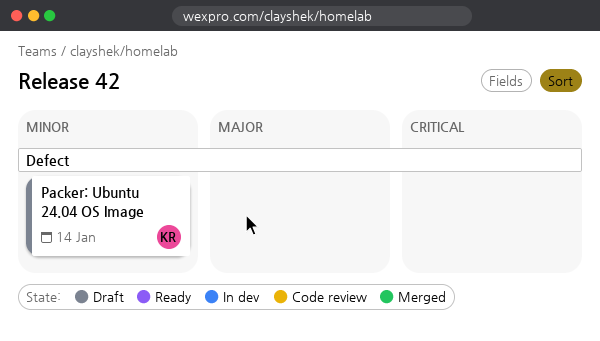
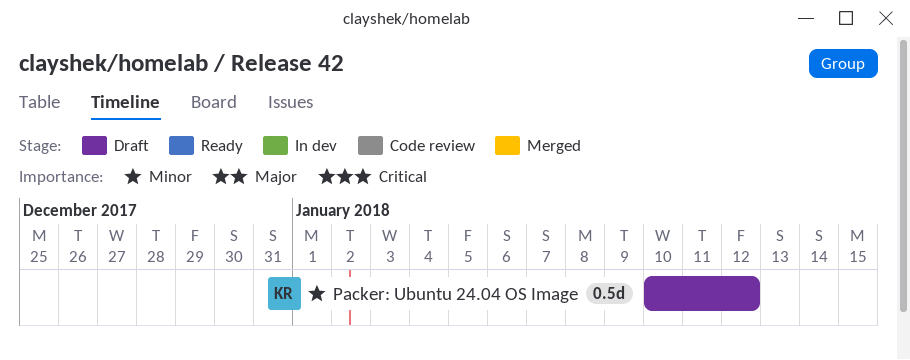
Packer: Ubuntu 24.04 OS Image, due: Jan 14 -> Jan 12

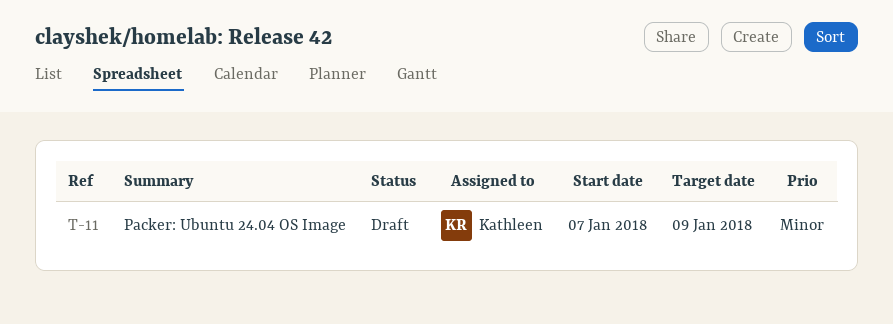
Packer: Ubuntu 24.04 OS Image, start: Jan 10 -> Jan 7
Packer: Ubuntu 24.04 OS Image, due: Jan 12 -> Jan 9

